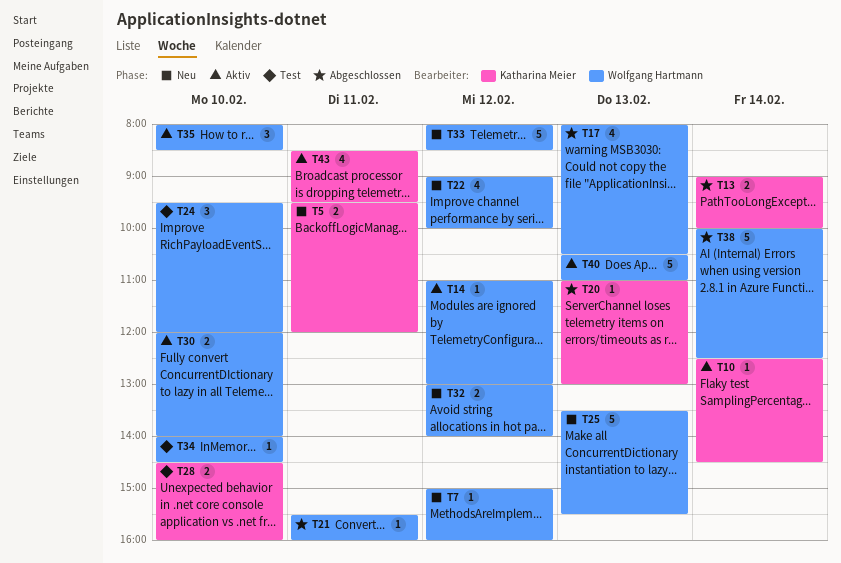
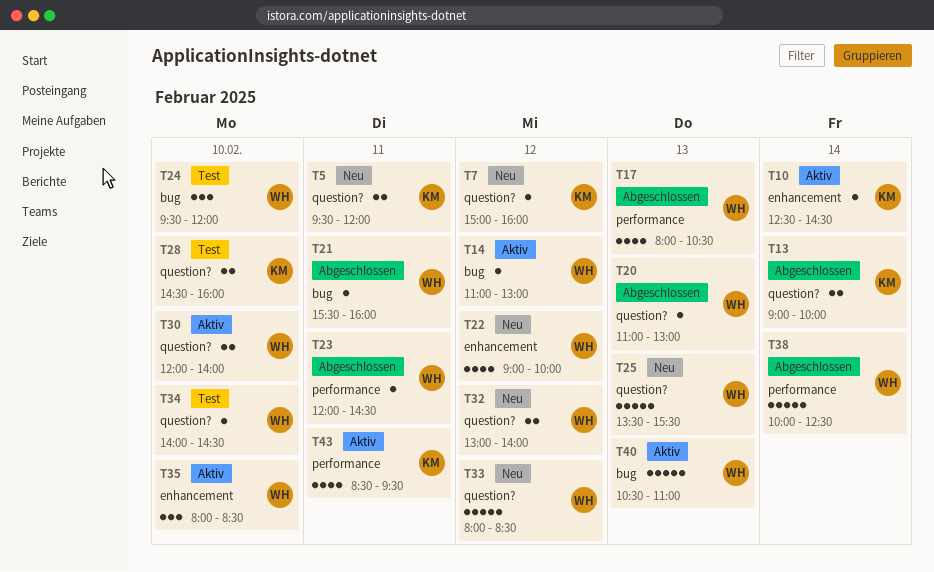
T7, owner: Wolfgang Hartmann -> Katharina Meier
T20, owner: Katharina Meier -> Wolfgang Hartmann
T23: none -> present

